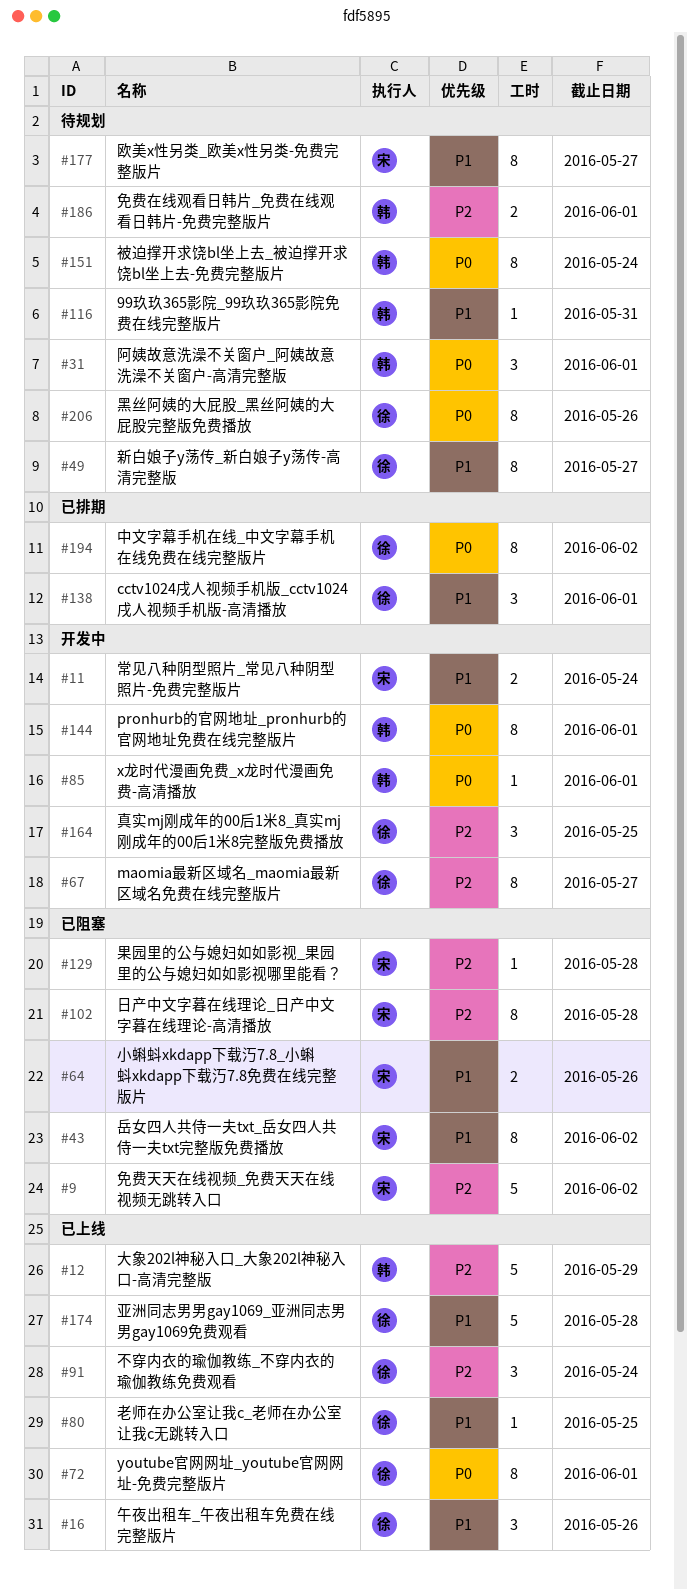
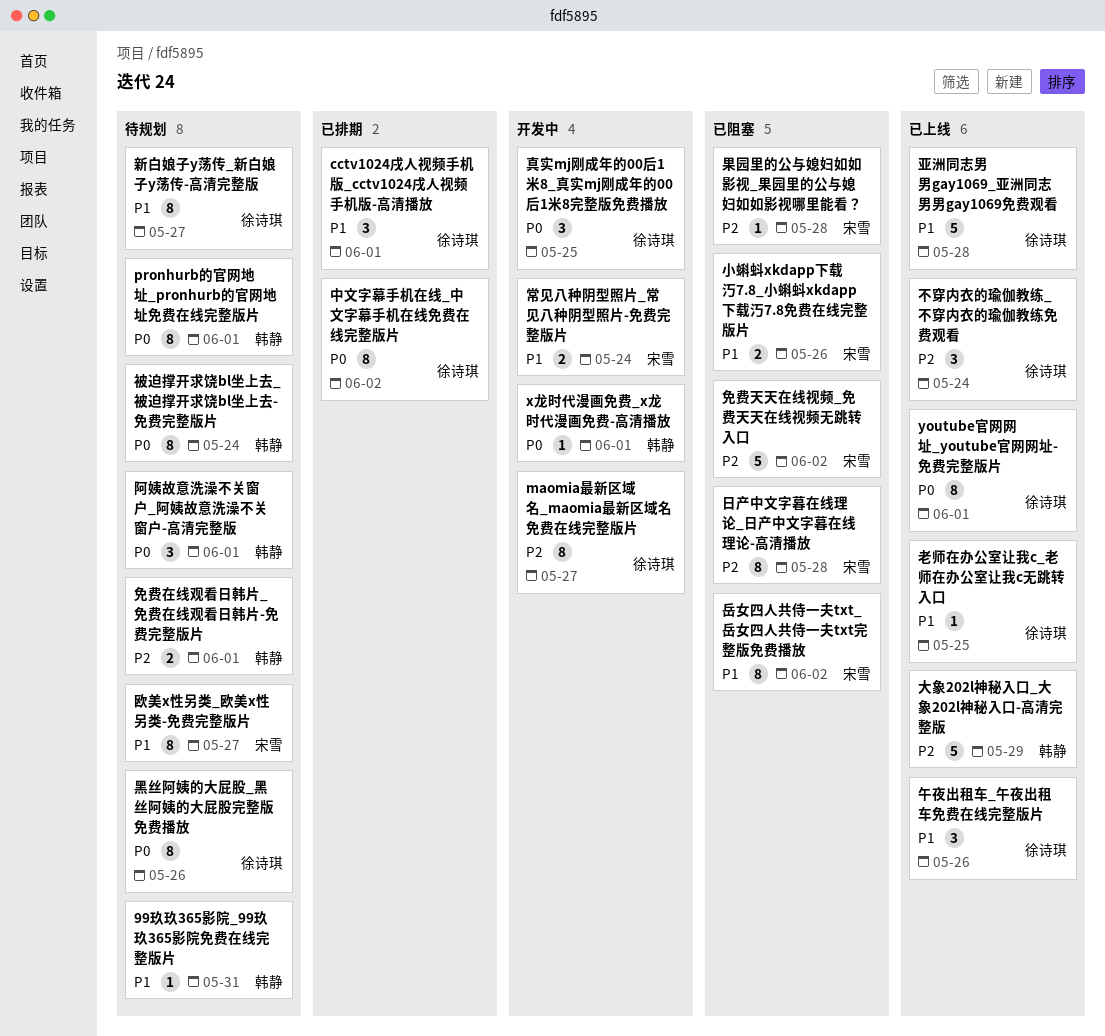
pronhurb的官网地址_pronhurb的官网地址免费在线完整版片, status: 开发中 -> 待规划
真实mj刚成年的00后1米8_真实mj刚成年的00后1米8完整版免费播放, priority: P2 -> P0

